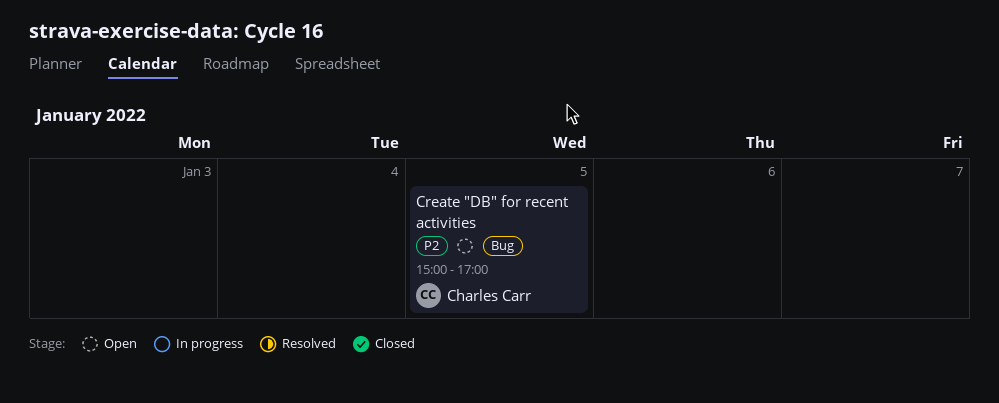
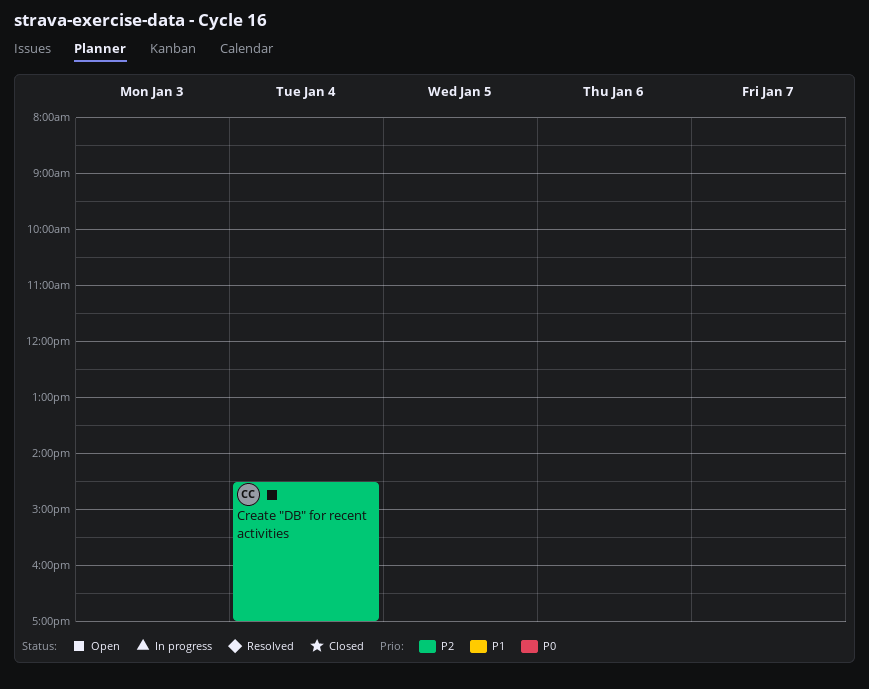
Create "DB" for recent activities, day: Jan 5 -> Jan 4
Create "DB" for recent activities, begins: 15:00 -> 14:30

